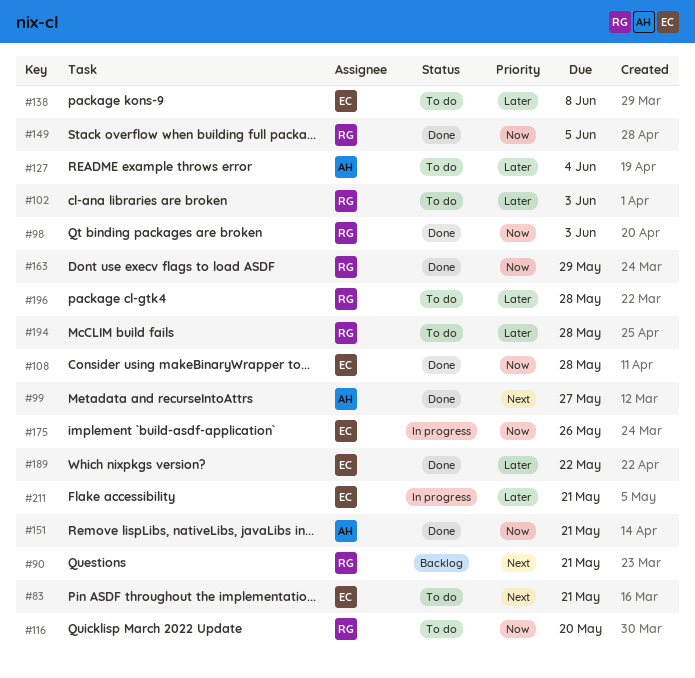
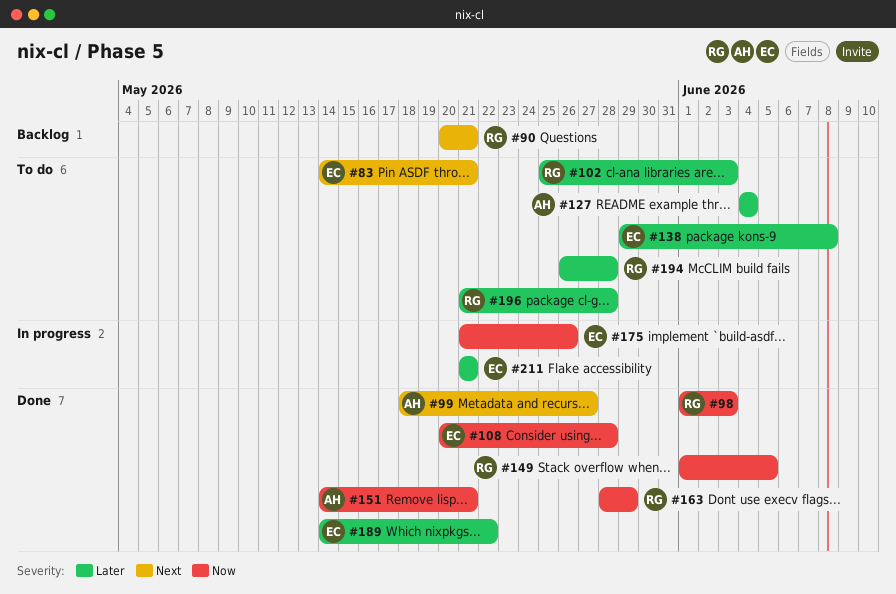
#116: present -> none

